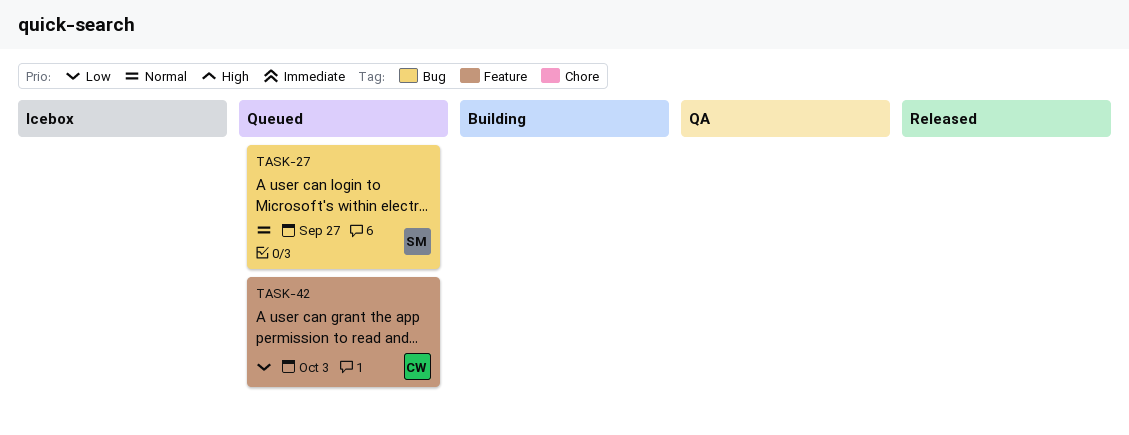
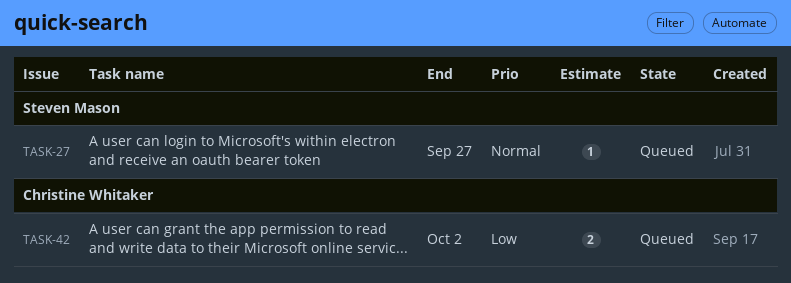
TASK-42, due: Oct 3 -> Oct 2

